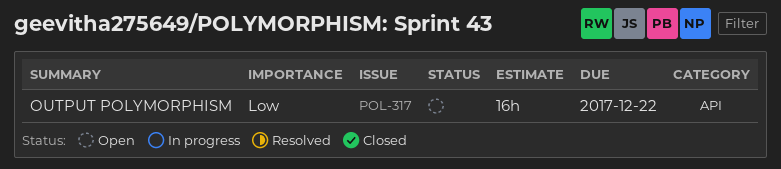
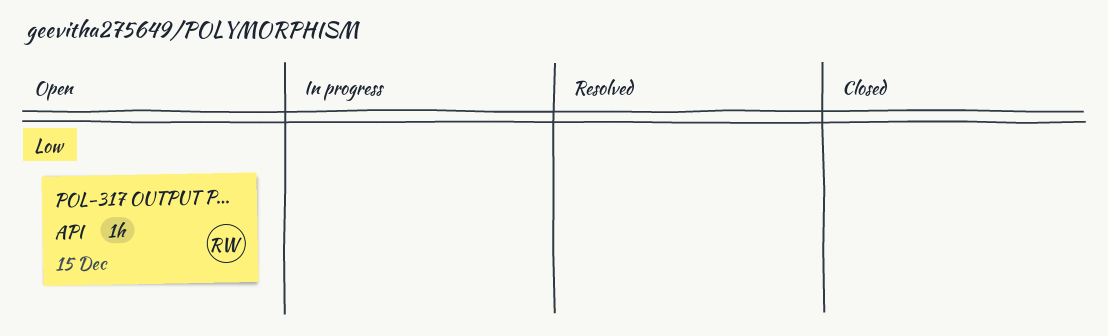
POL-317, estimate: 16h -> 1h
POL-317, due: Dec 22 -> Dec 15

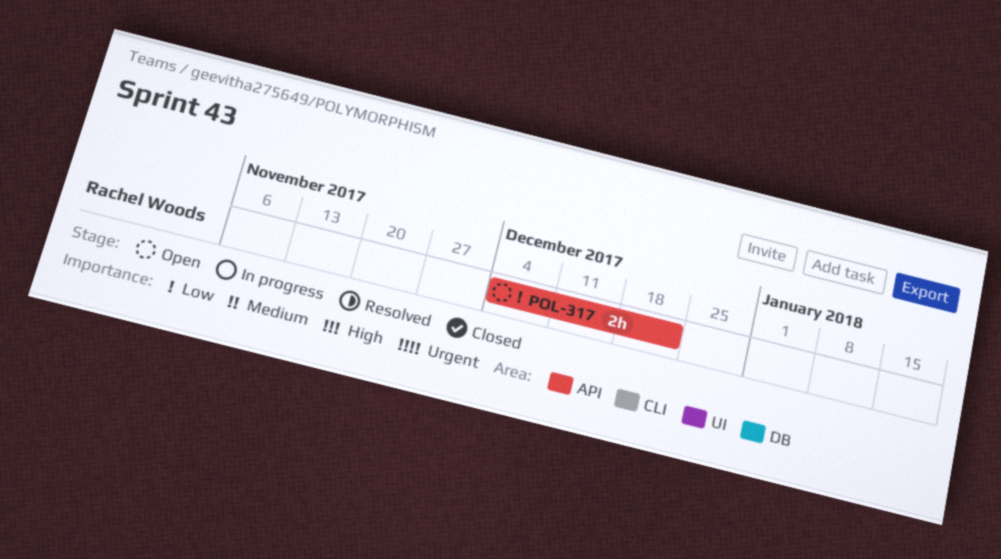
POL-317, estimate: 1h -> 2h
POL-317, due: Dec 15 -> Dec 22

